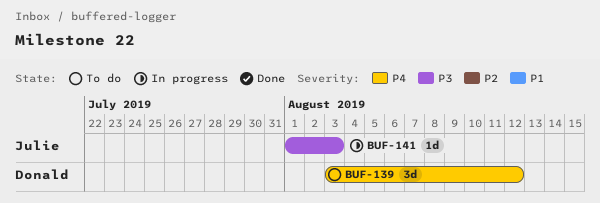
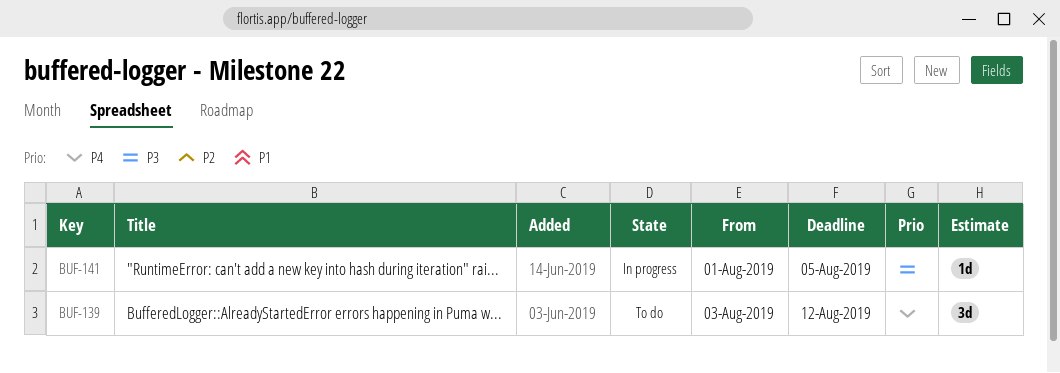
BUF-141, due: Aug 3 -> Aug 5

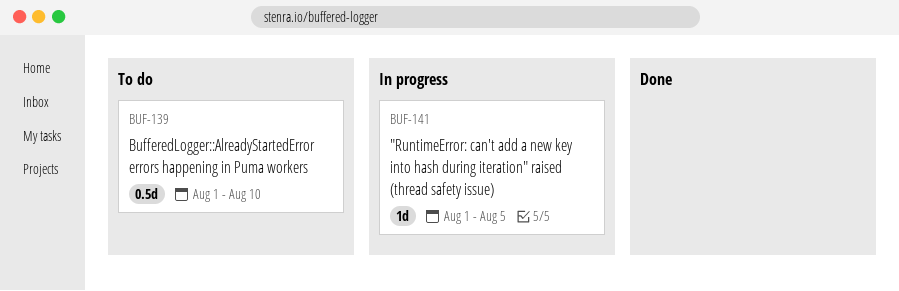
BUF-139, estimate: 3d -> 0.5d
BUF-139, start: Aug 3 -> Aug 1
BUF-139, due: Aug 12 -> Aug 10

